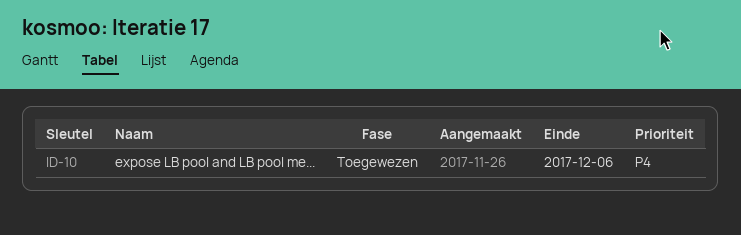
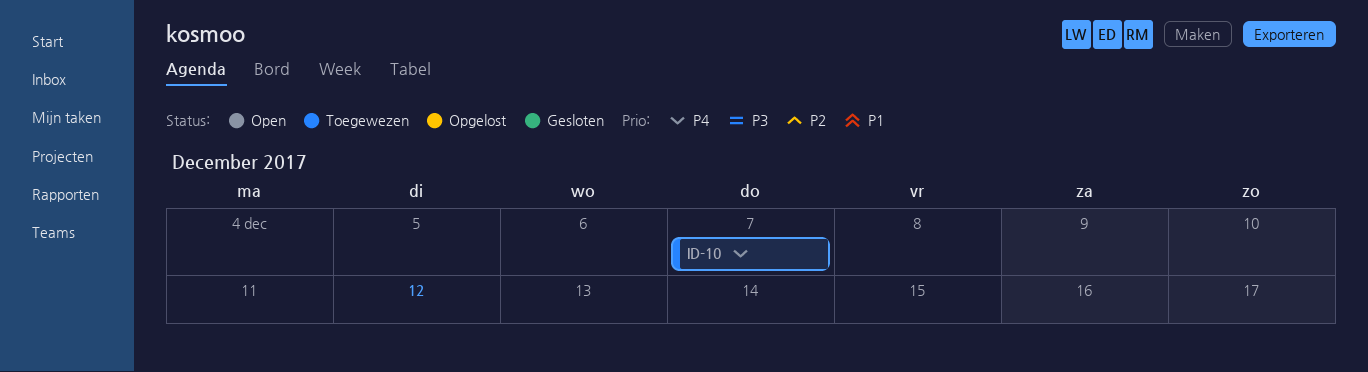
ID-10, due: Dec 6 -> Dec 7

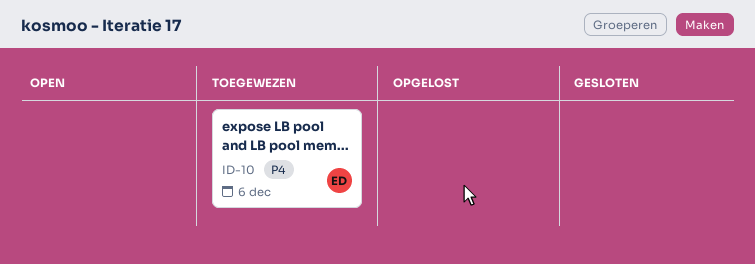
ID-10, due: Dec 7 -> Dec 6

